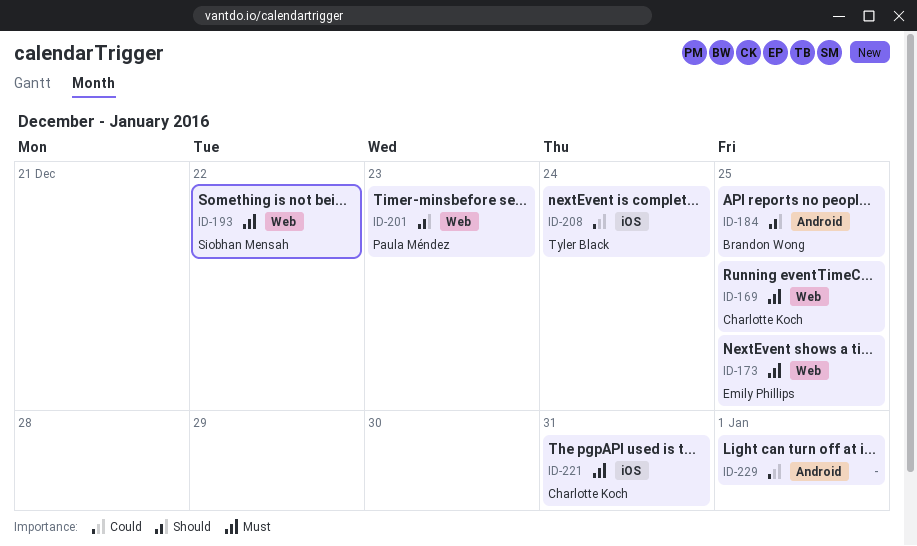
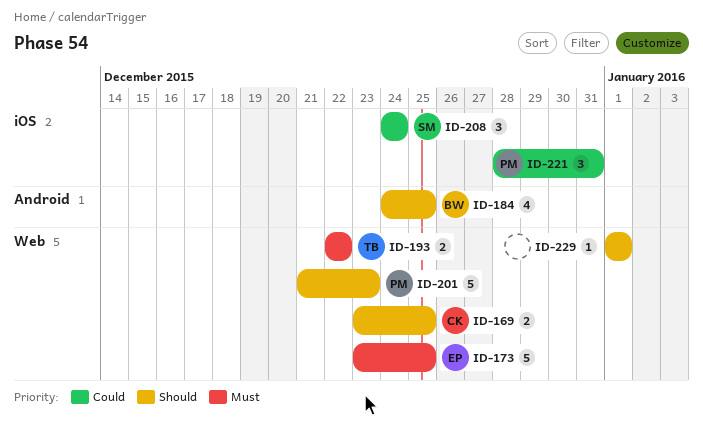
ID-169, priority: Must -> Should
ID-193, owner: Siobhan Mensah -> Tyler Black
ID-208, owner: Tyler Black -> Siobhan Mensah
ID-221, owner: Charlotte Koch -> Paula Méndez
ID-221, priority: Must -> Could
ID-229, priority: Could -> Should
ID-229, label: Android -> Web

